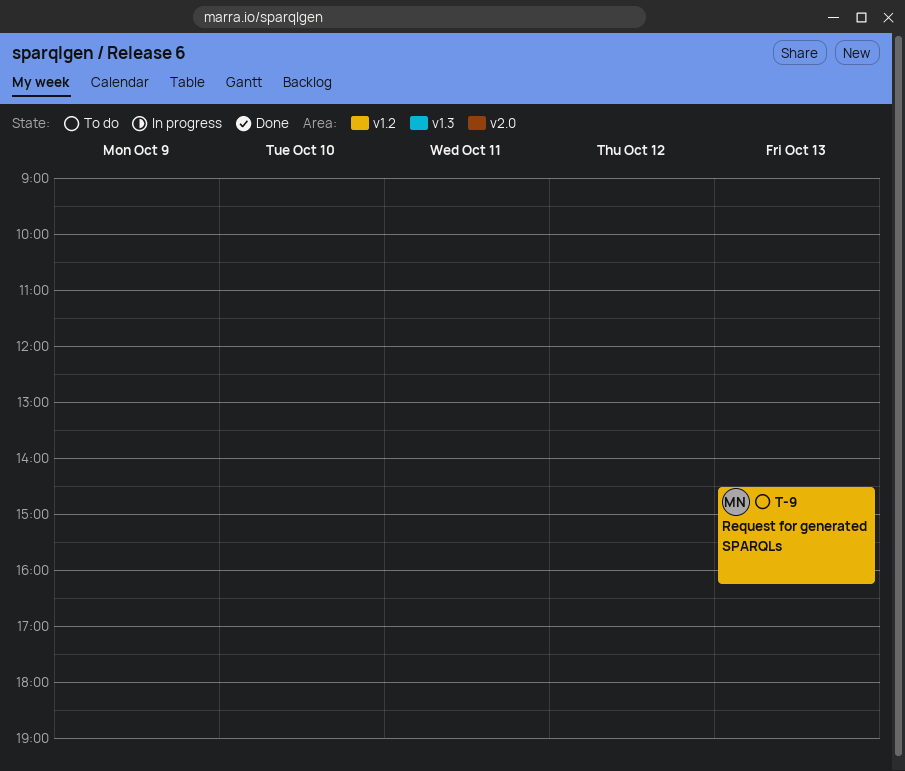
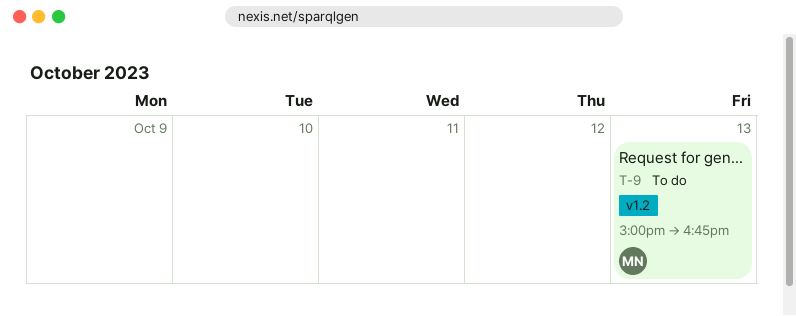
T-9, begins: 14:30 -> 15:00
T-9, ends: 16:15 -> 16:45

